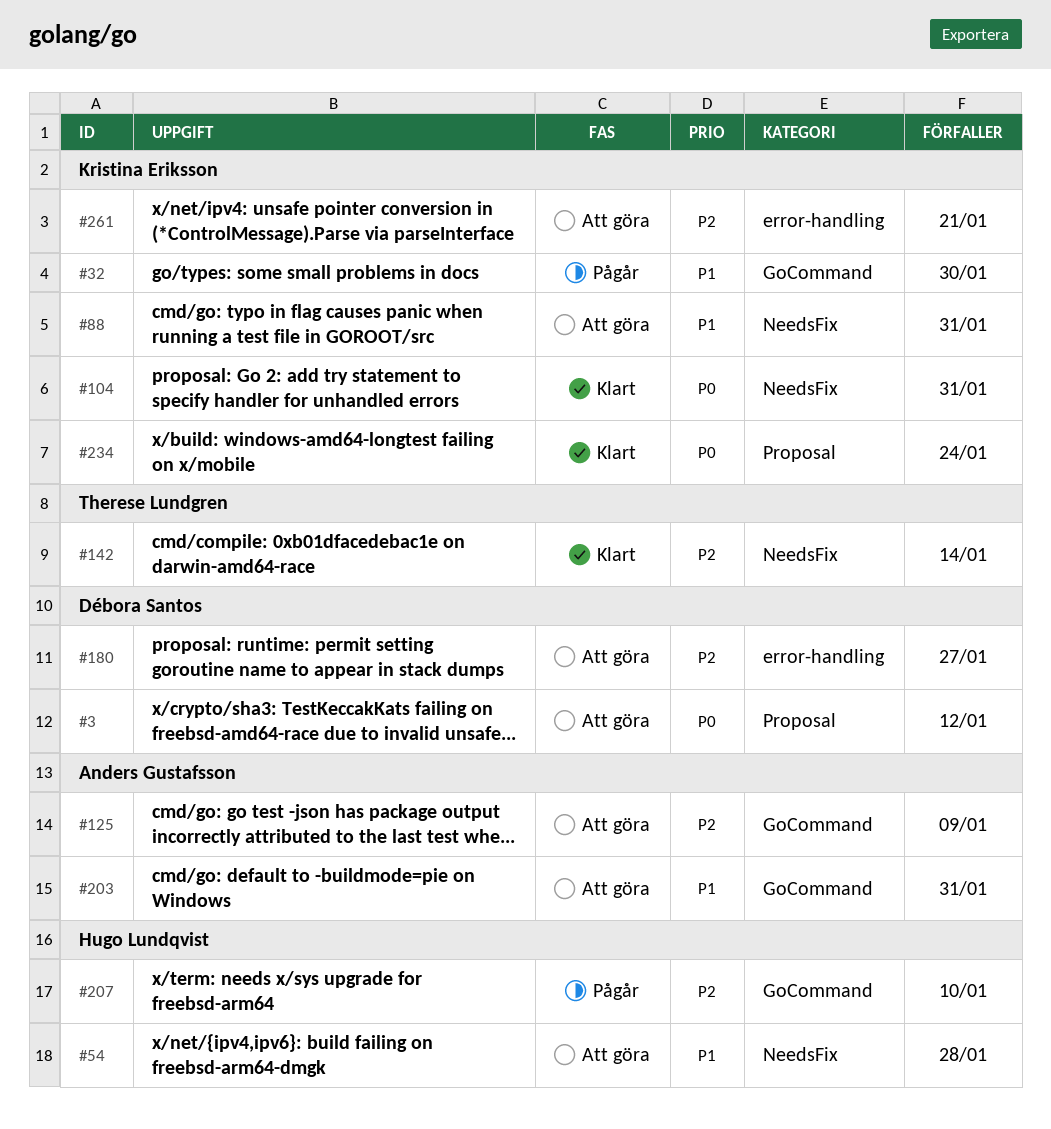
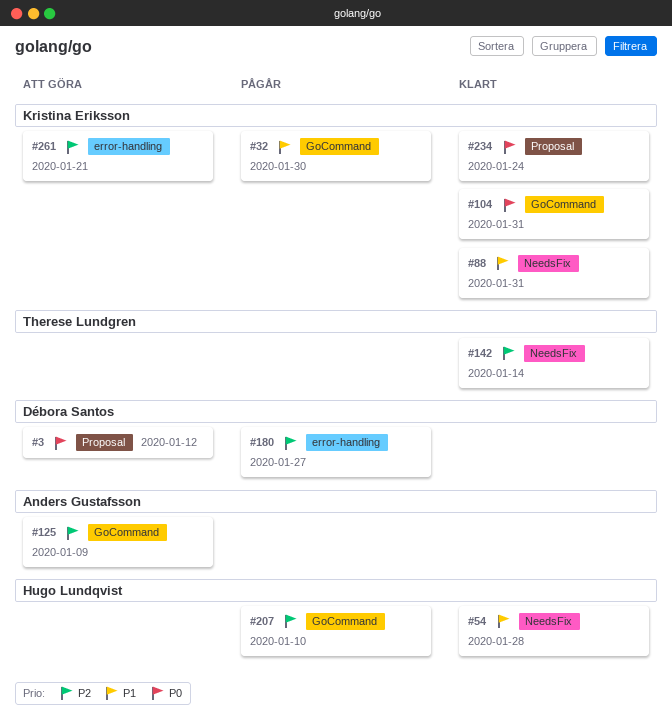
#54, status: Att göra -> Klart
#88, status: Att göra -> Klart
#104, label: NeedsFix -> GoCommand
#180, status: Att göra -> Pågår
#203: present -> none

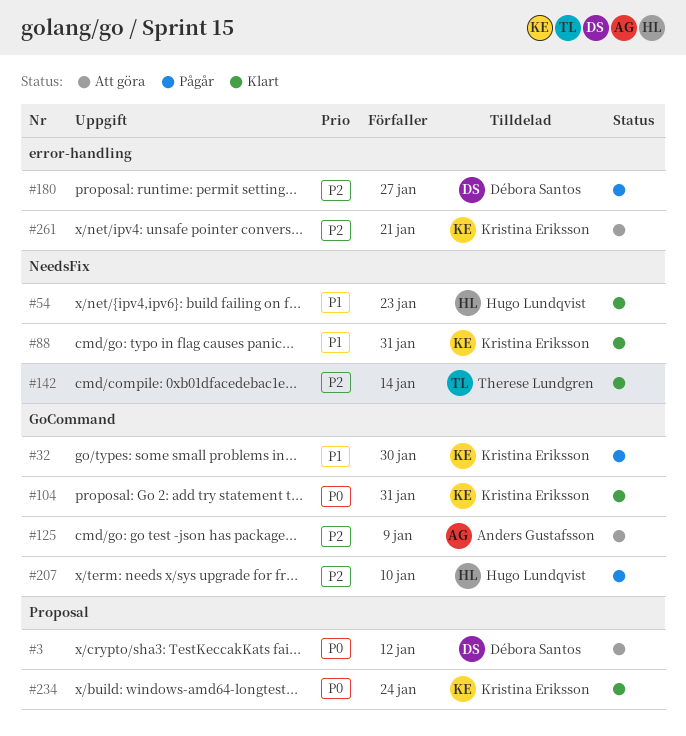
#54, due: Jan 28 -> Jan 23

